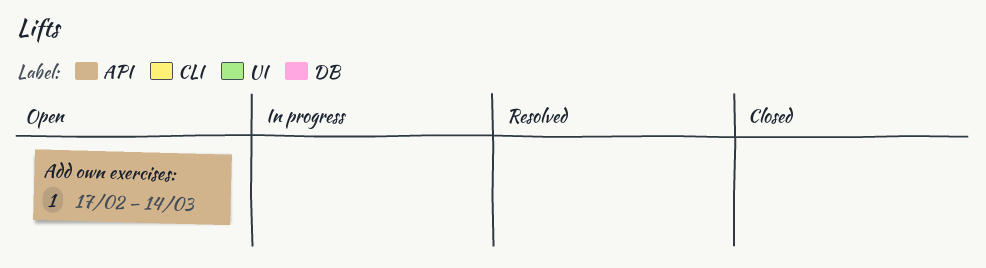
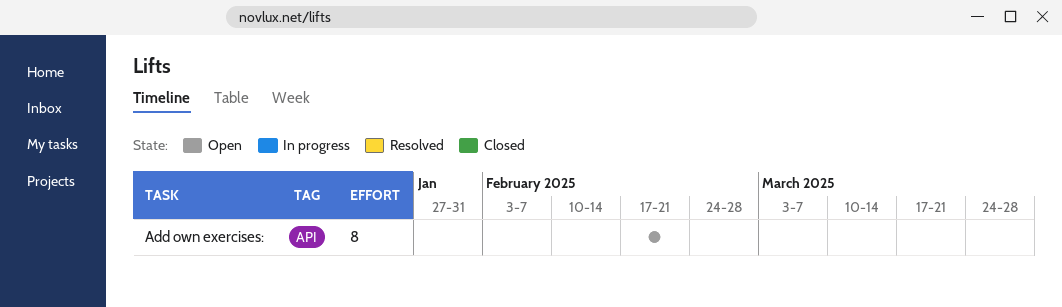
Add own exercises:, estimate: 1 -> 8
Add own exercises:, due: Mar 14 -> Feb 21

